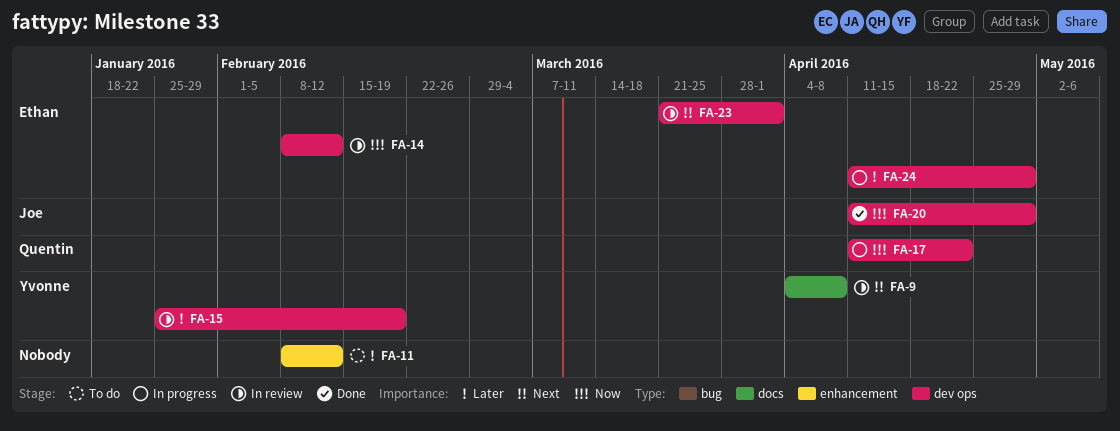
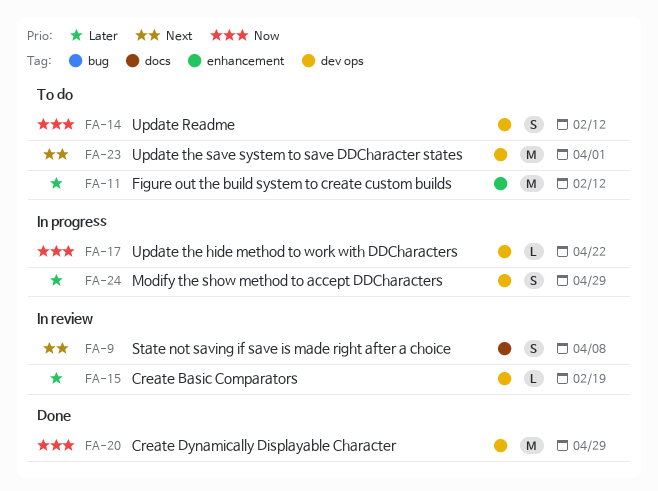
FA-14, status: In review -> To do
FA-23, status: In review -> To do

